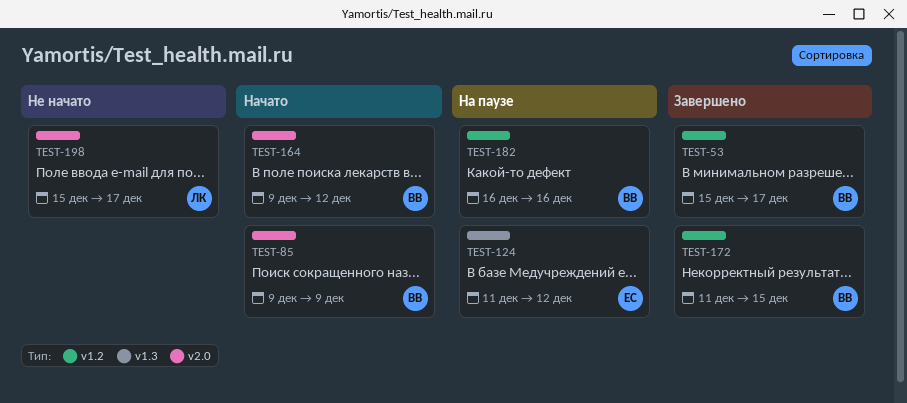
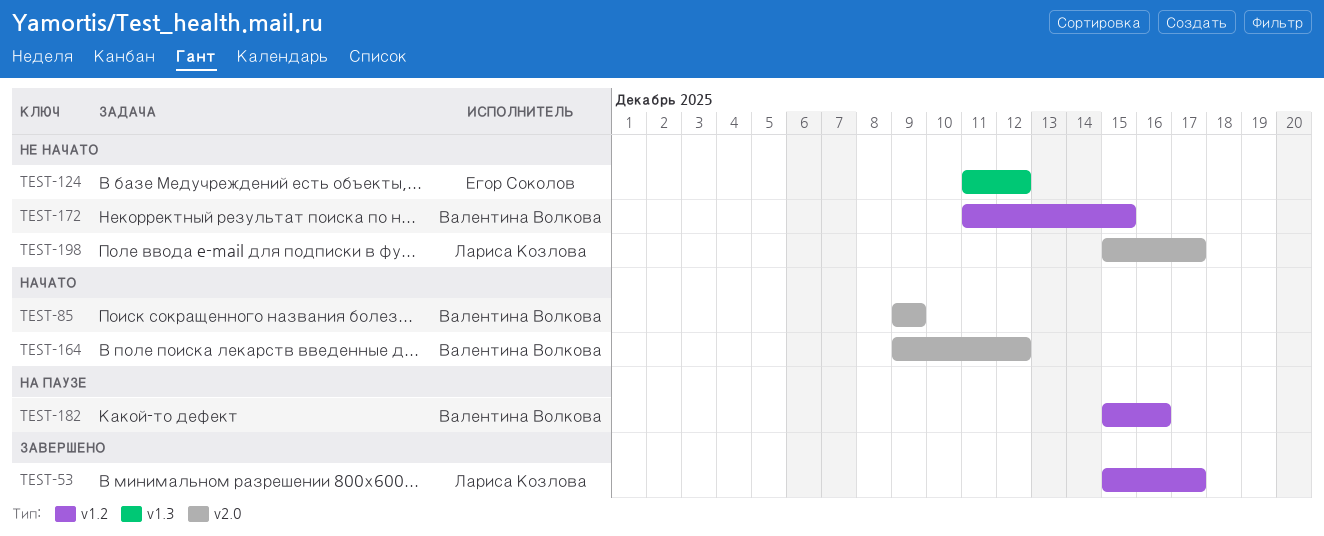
TEST-53, owner: Валентина Волкова -> Лариса Козлова
TEST-124, status: На паузе -> Не начато
TEST-172, status: Завершено -> Не начато
TEST-182, start: Dec 16 -> Dec 15

